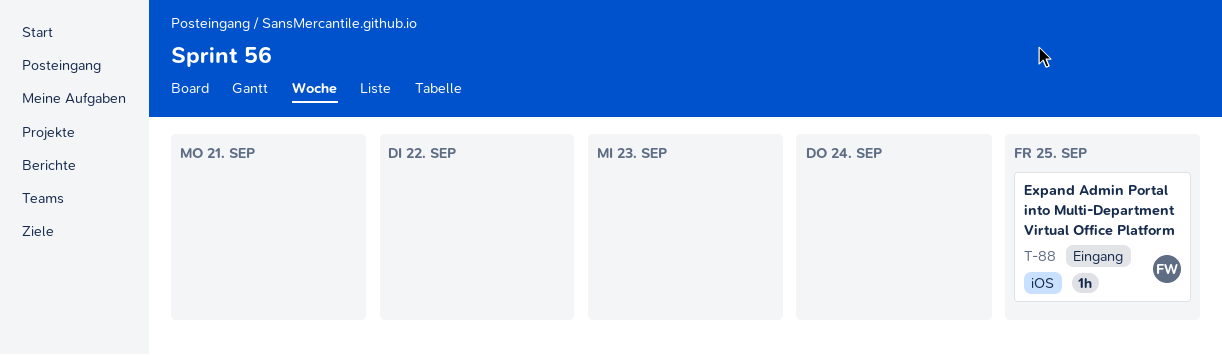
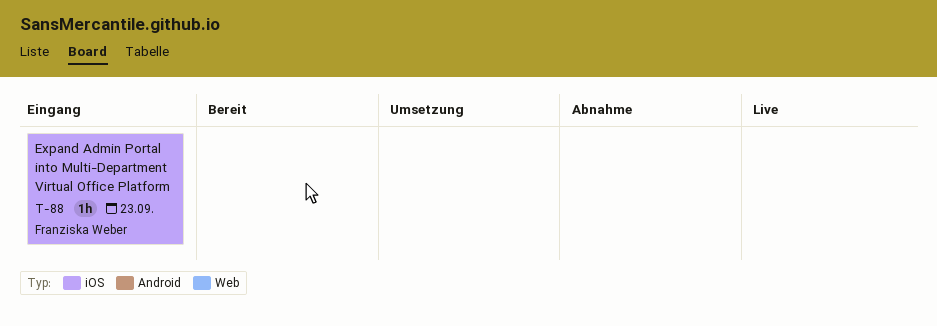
T-88, due: Sep 25 -> Sep 23

